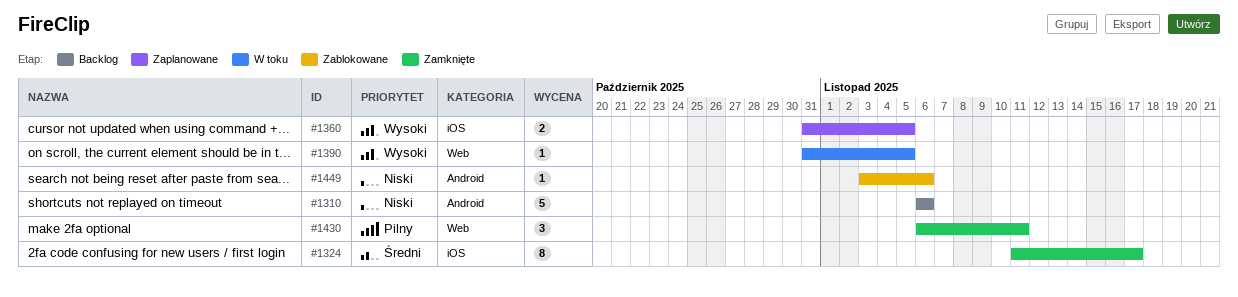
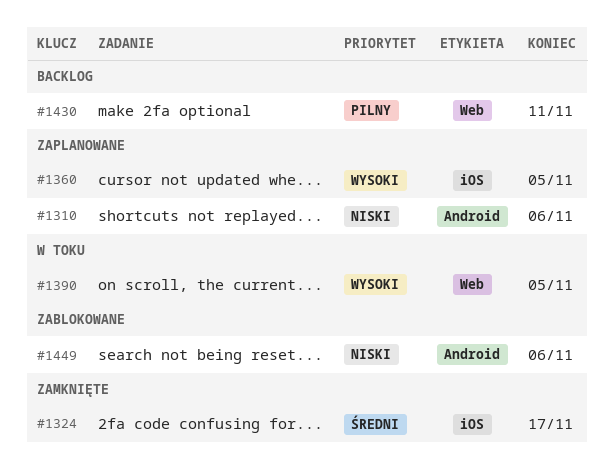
#1310, status: Backlog -> Zaplanowane
#1430, status: Zamknięte -> Backlog

